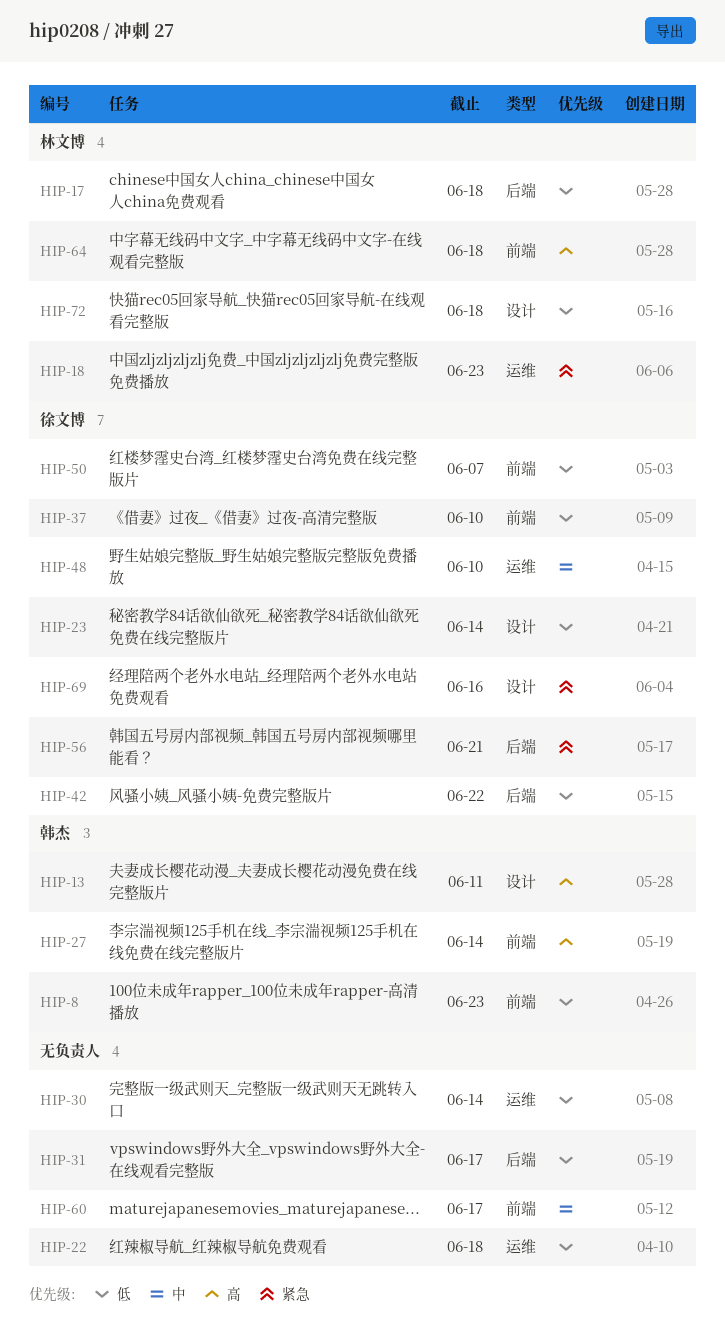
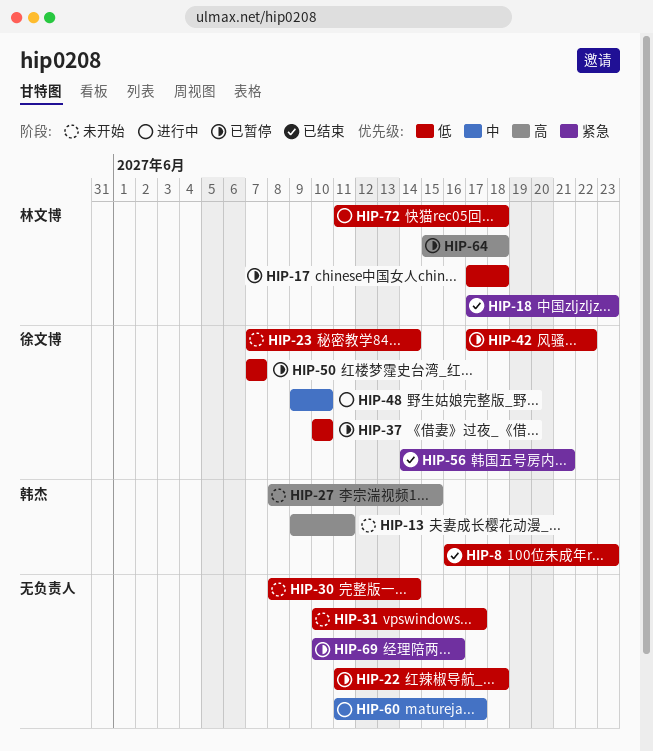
HIP-27, due: Jun 14 -> Jun 15
HIP-69, owner: 徐文博 -> none

